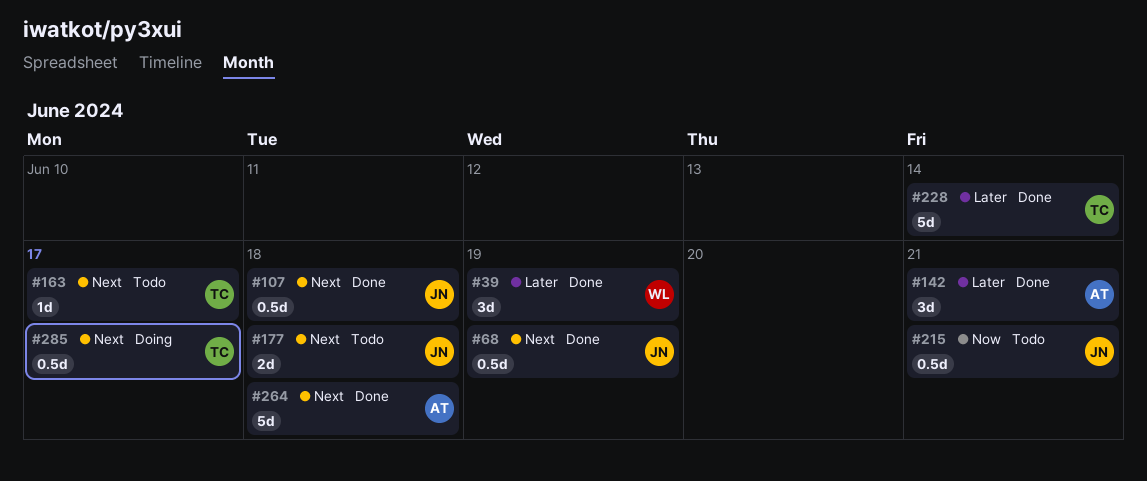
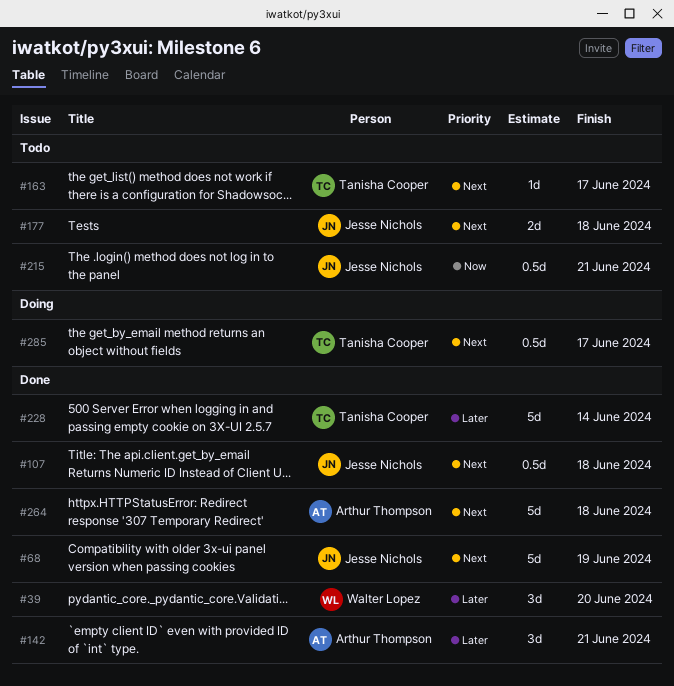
#39, due: Jun 19 -> Jun 20
#68, estimate: 0.5d -> 5d

